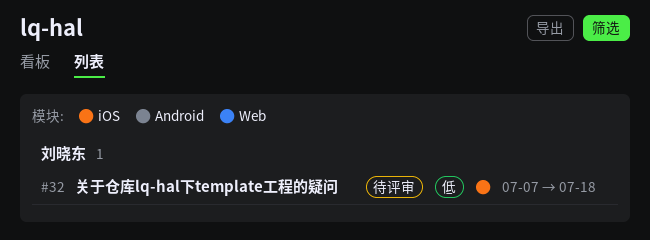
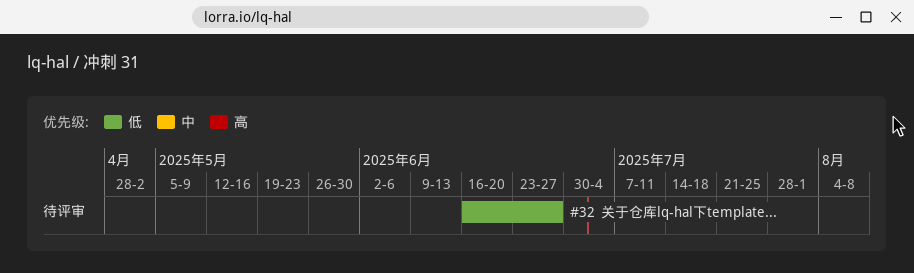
#32, start: Jul 7 -> Jun 16
#32, due: Jul 18 -> Jun 27

